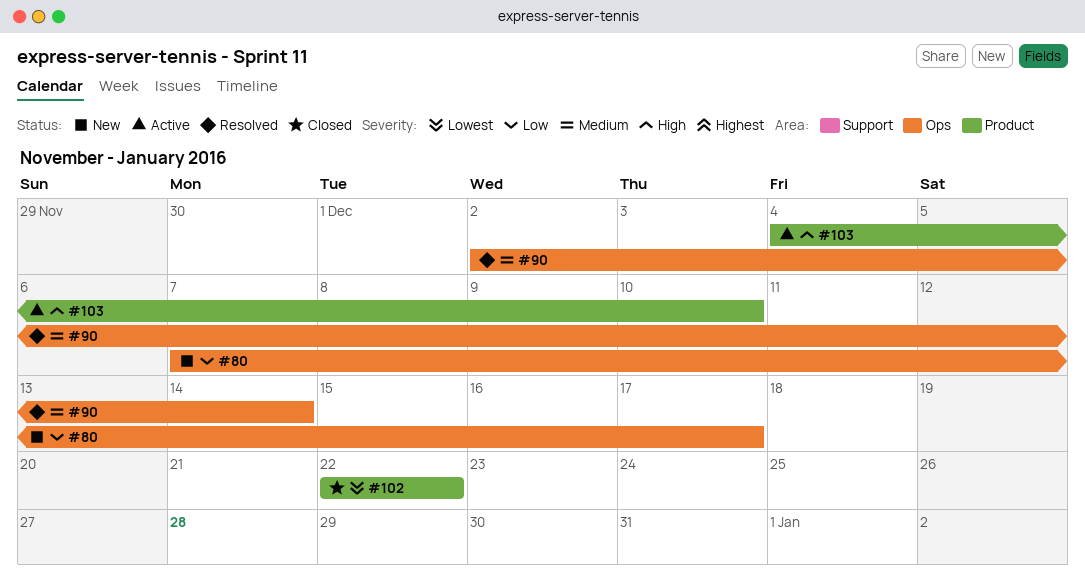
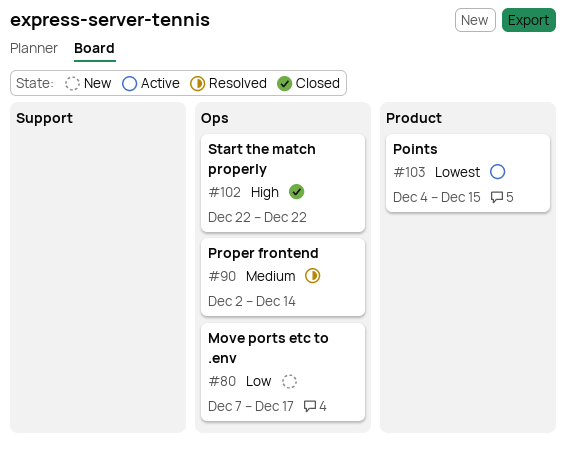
#102, priority: Lowest -> High
#102, label: Product -> Ops
#103, priority: High -> Lowest
#103, due: Dec 10 -> Dec 15

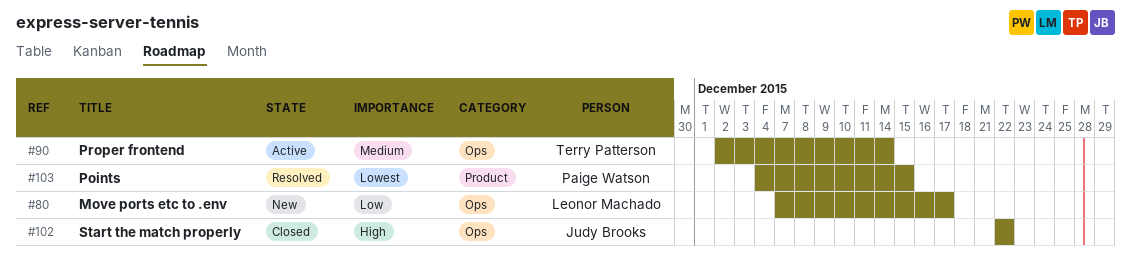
#90, status: Resolved -> Active
#103, status: Active -> Resolved

